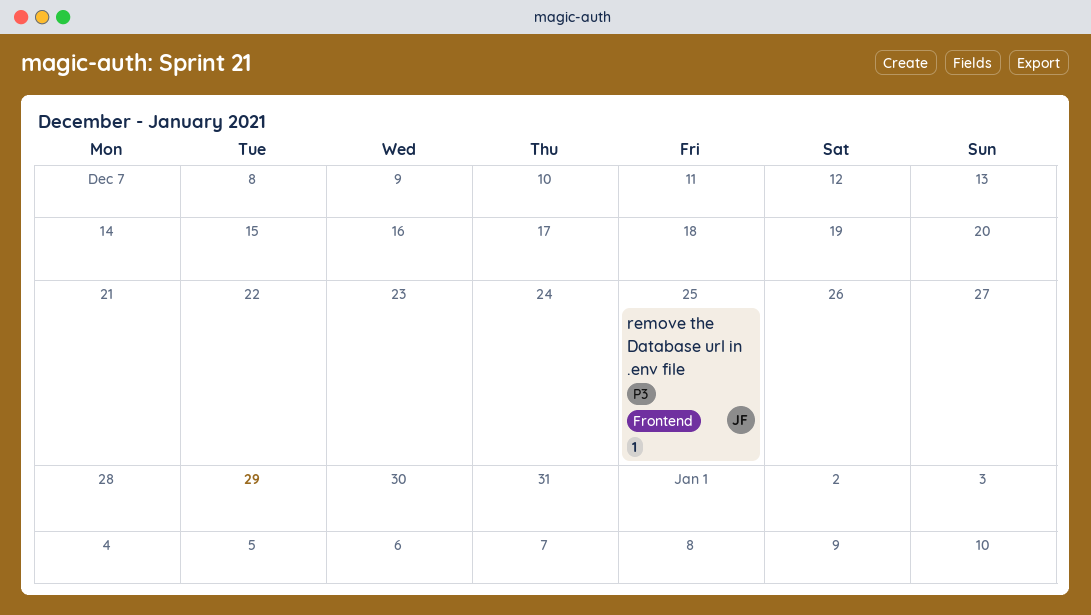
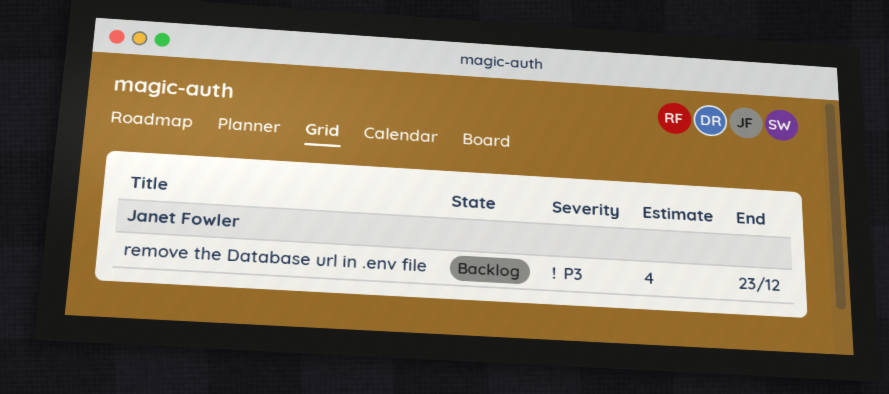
remove the Database url in .env file, estimate: 1 -> 4
remove the Database url in .env file, due: Dec 25 -> Dec 23

